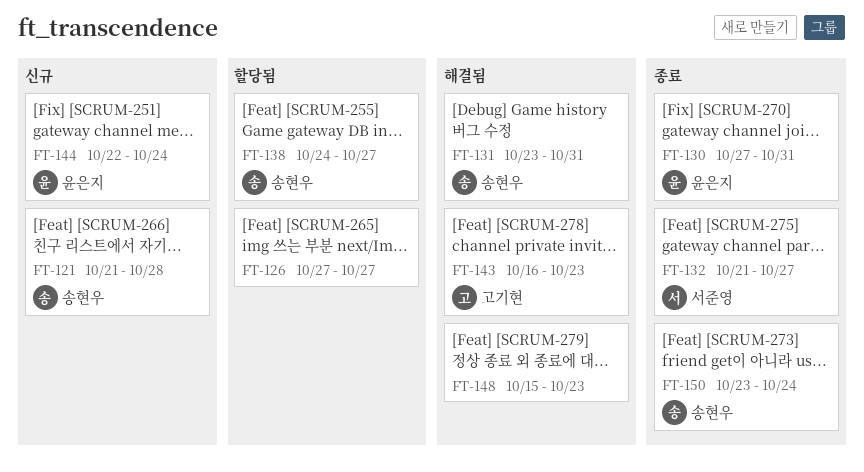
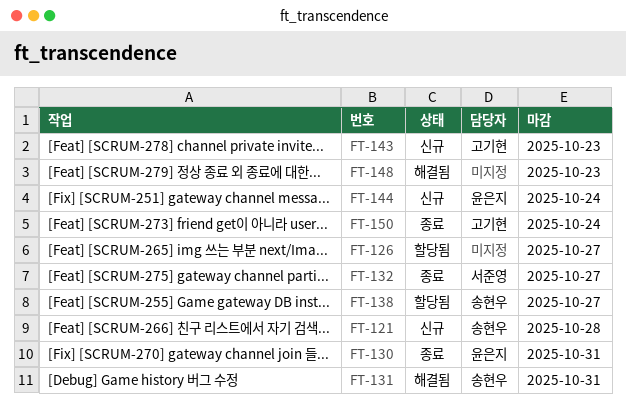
FT-143, status: 해결됨 -> 신규
FT-150, owner: 송현우 -> 고기현

